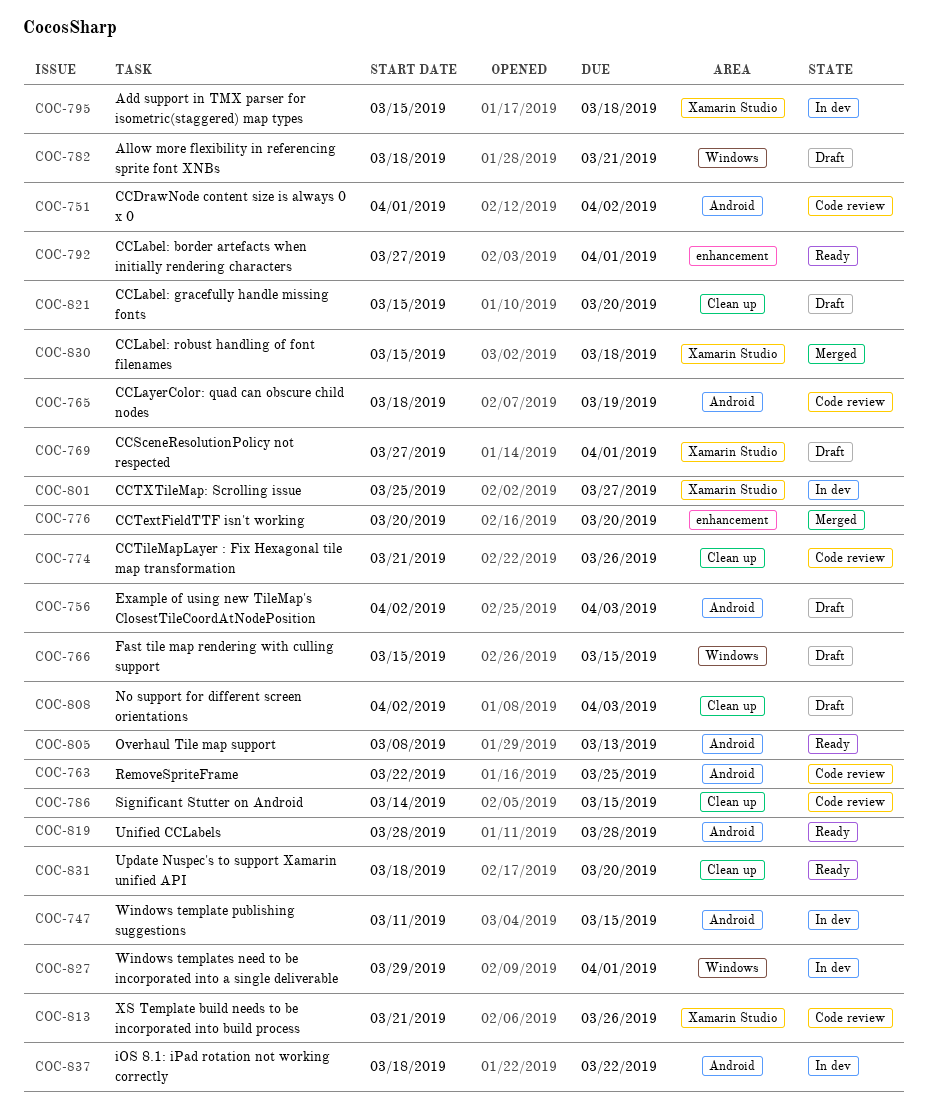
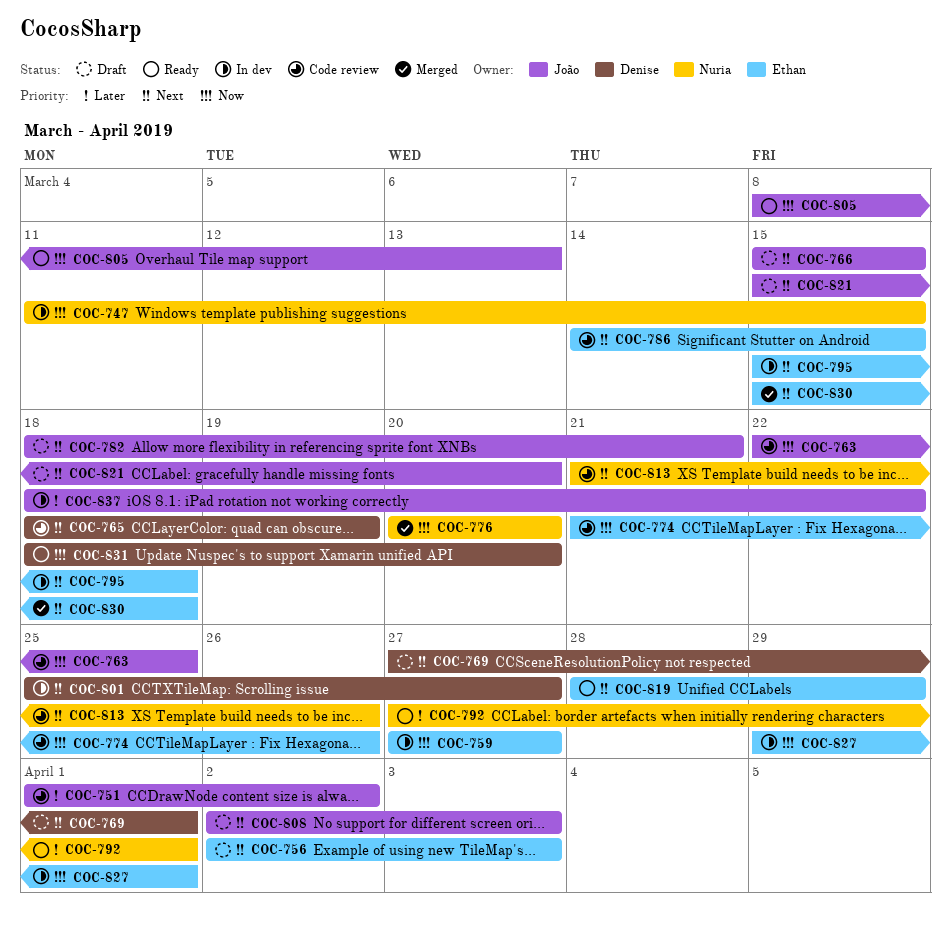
COC-759: none -> present
COC-819, due: Mar 28 -> Mar 29

